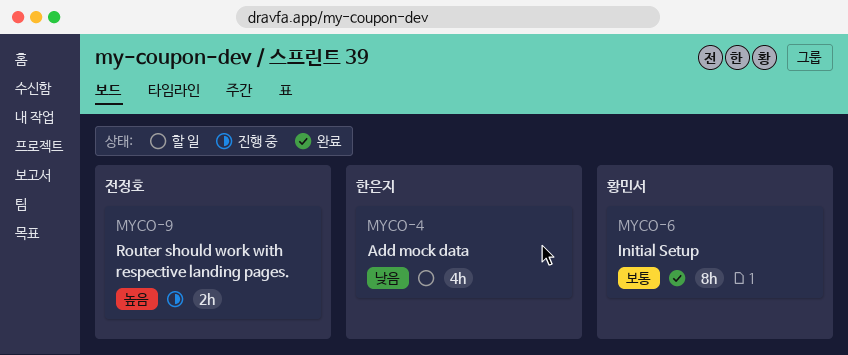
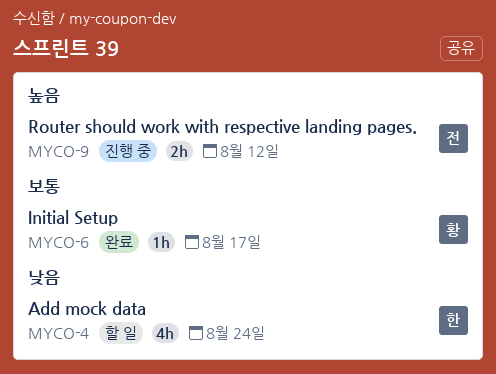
MYCO-6, estimate: 8h -> 1h

